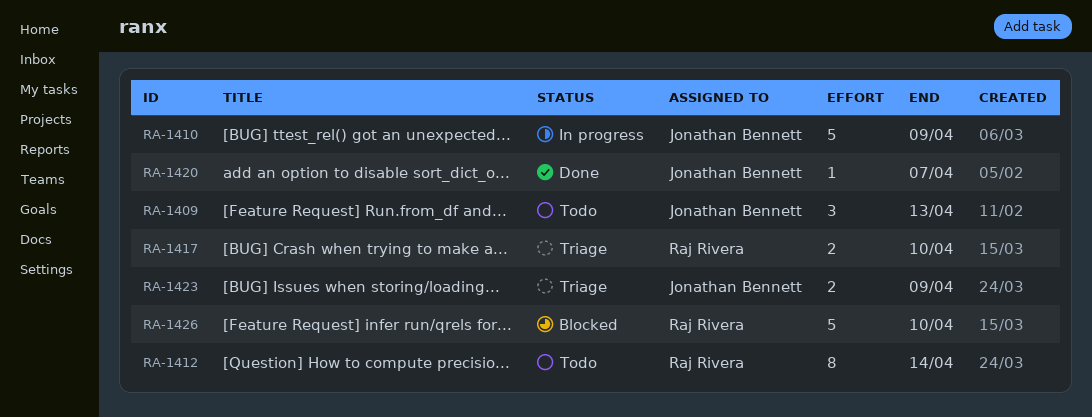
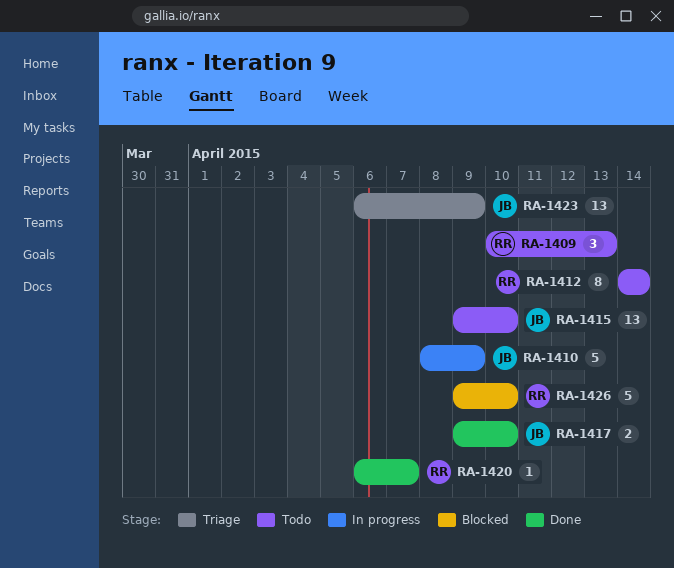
RA-1409, owner: Jonathan Bennett -> Raj Rivera
RA-1415: none -> present
RA-1417, status: Triage -> Done
RA-1417, owner: Raj Rivera -> Jonathan Bennett
RA-1420, owner: Jonathan Bennett -> Raj Rivera
RA-1423, estimate: 2 -> 13

